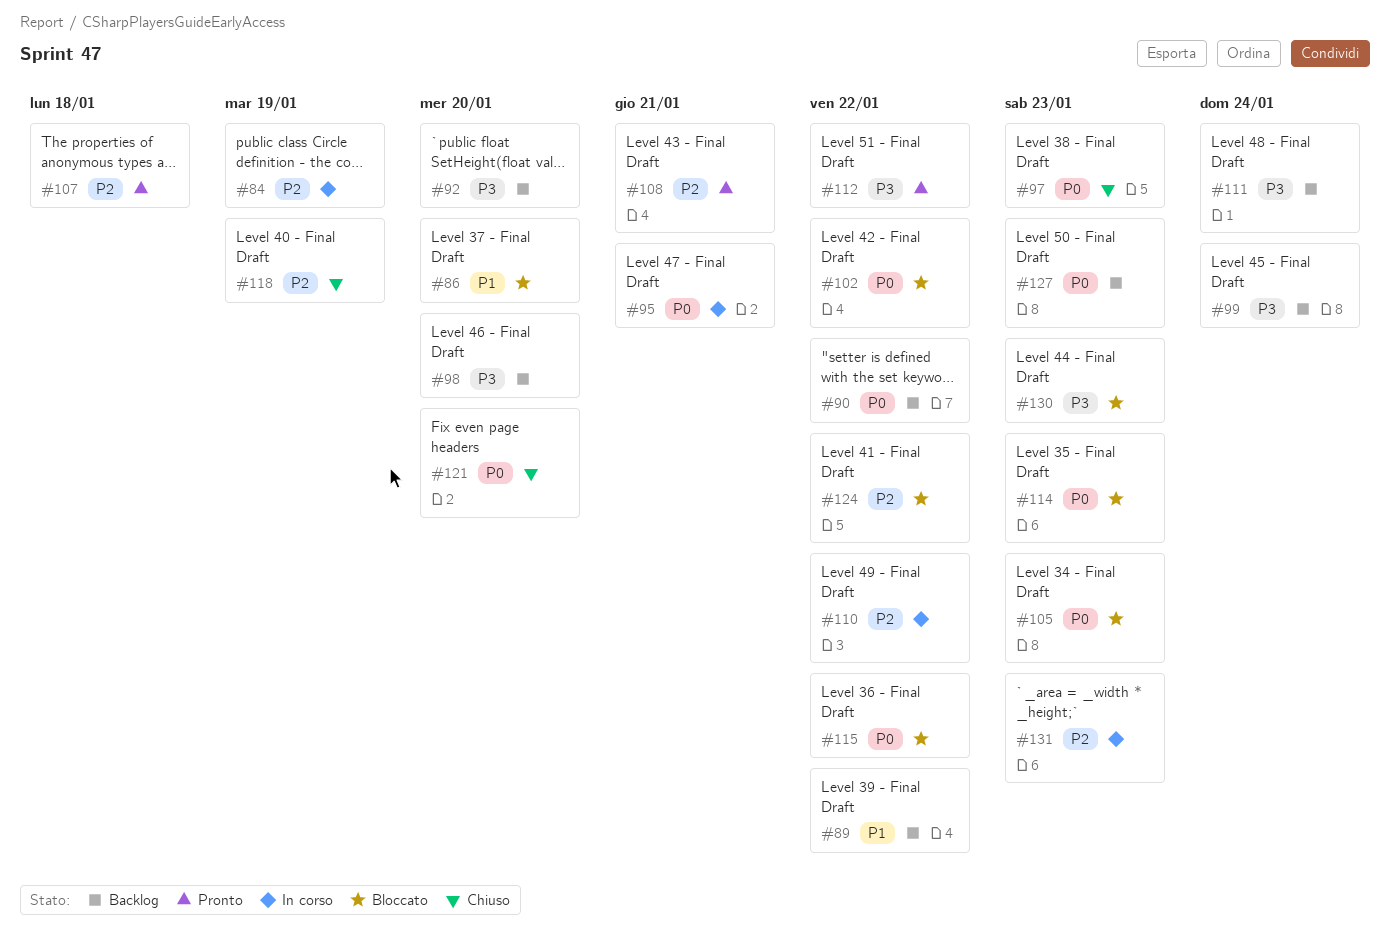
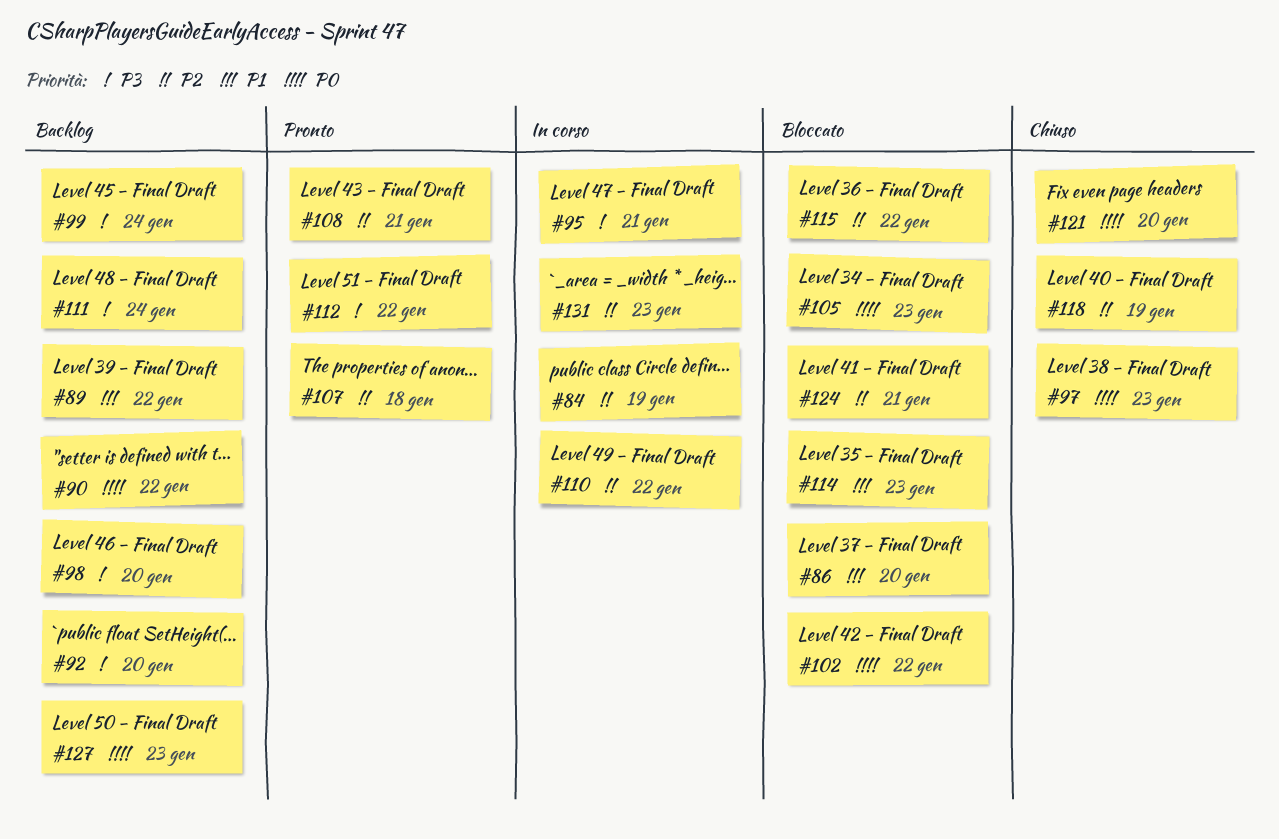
#95, priority: P0 -> P3
#114, priority: P0 -> P1
#115, priority: P0 -> P2
#124, due: Jan 22 -> Jan 21
#130: present -> none

